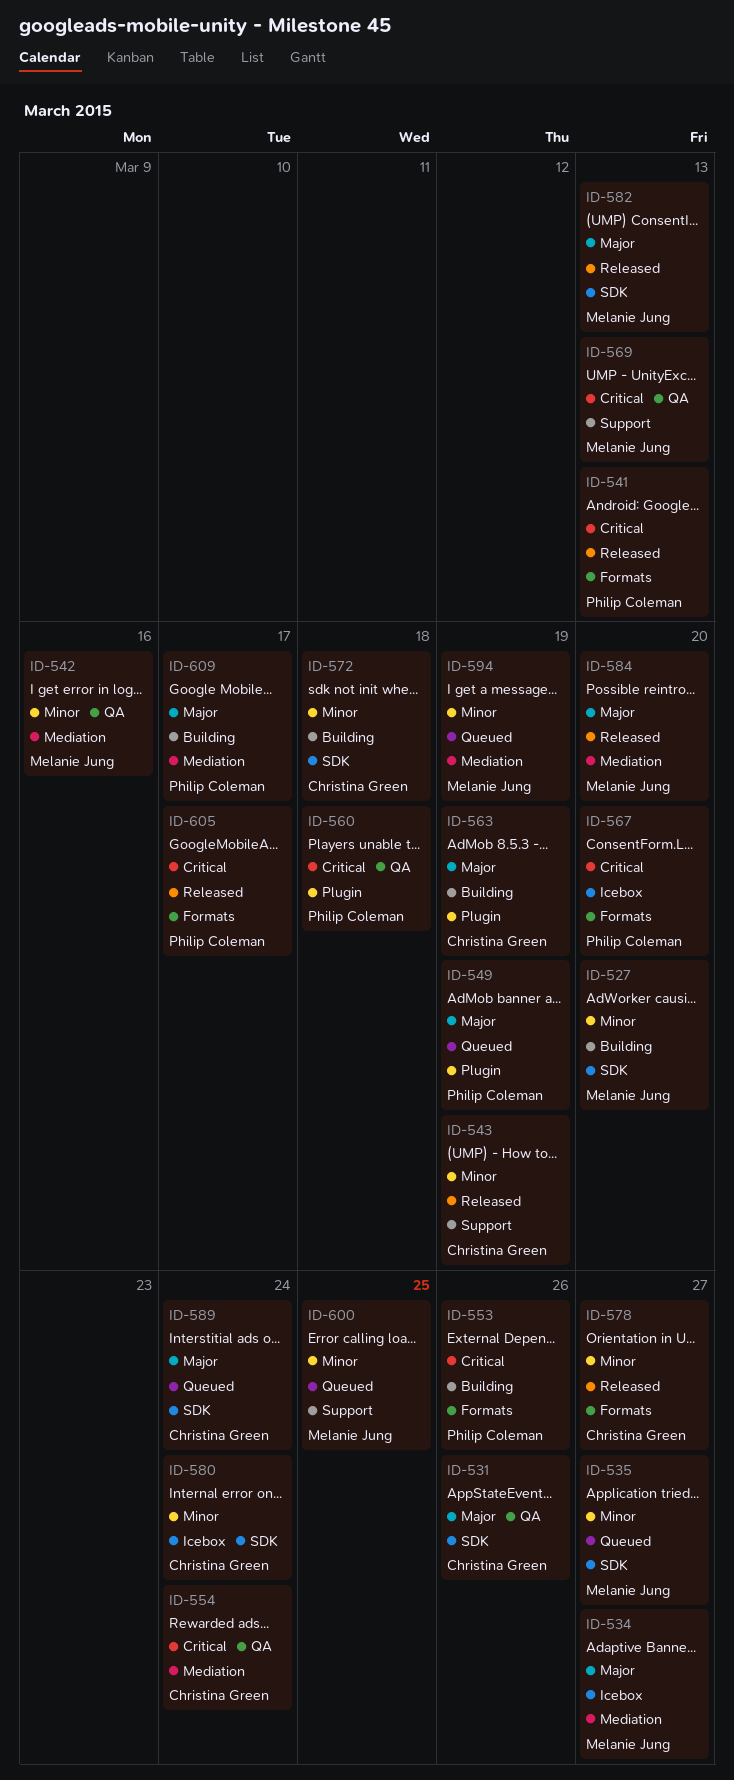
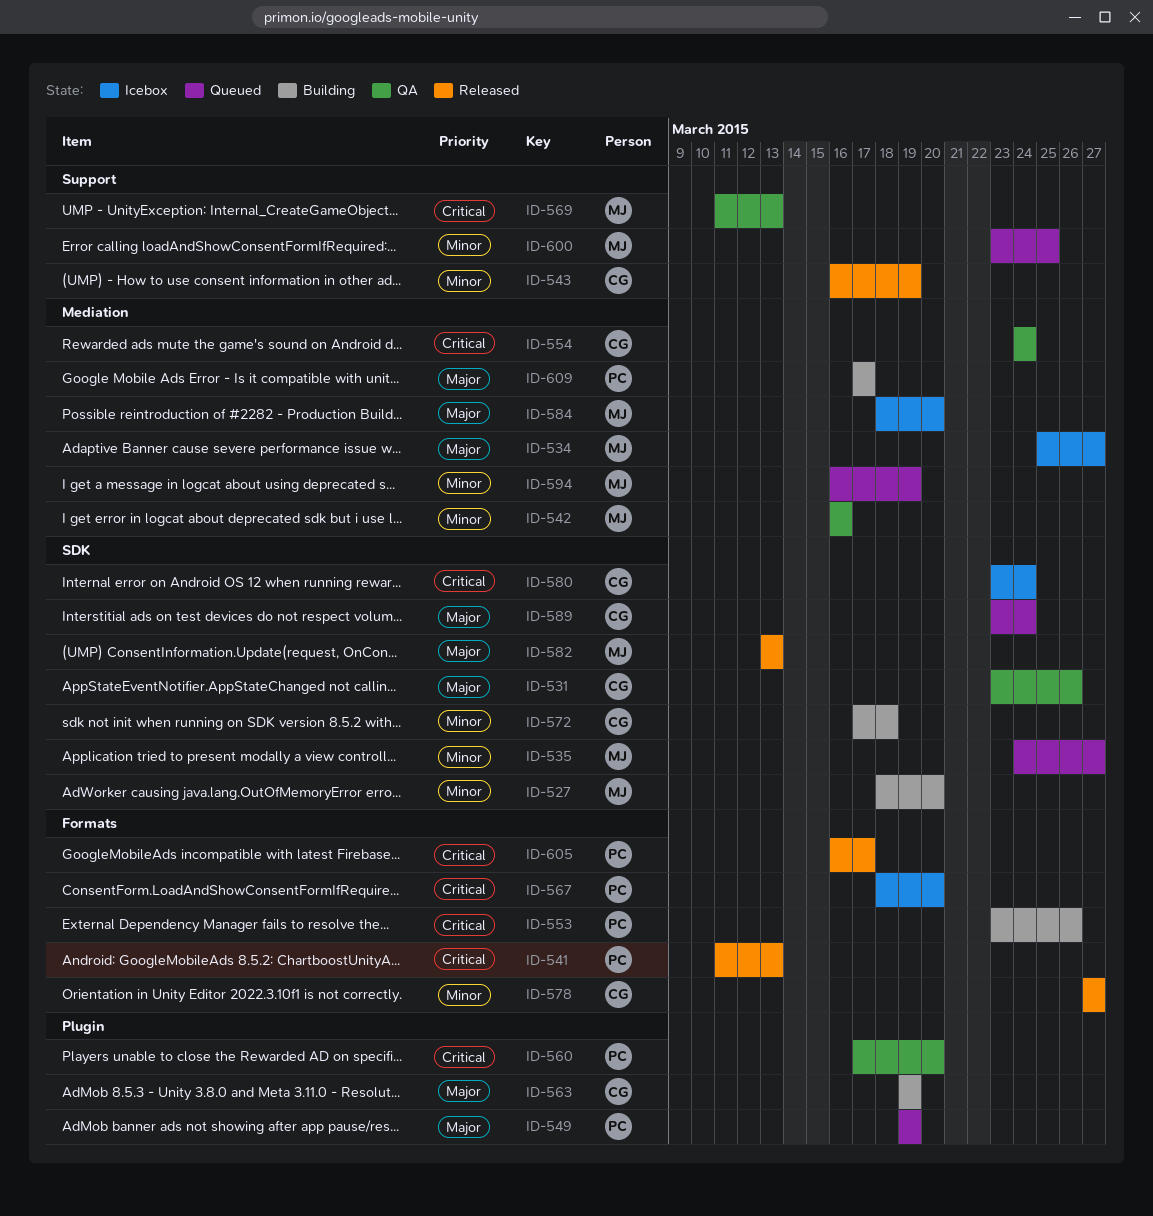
ID-560, due: Mar 18 -> Mar 20
ID-580, priority: Minor -> Critical
ID-584, status: Released -> Icebox

